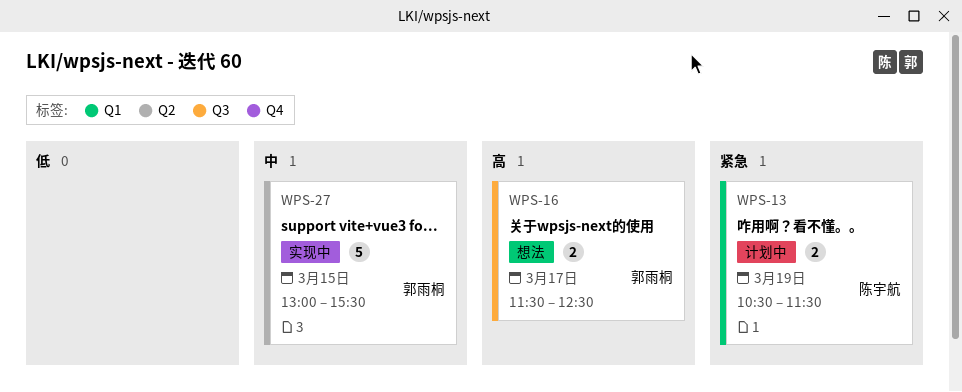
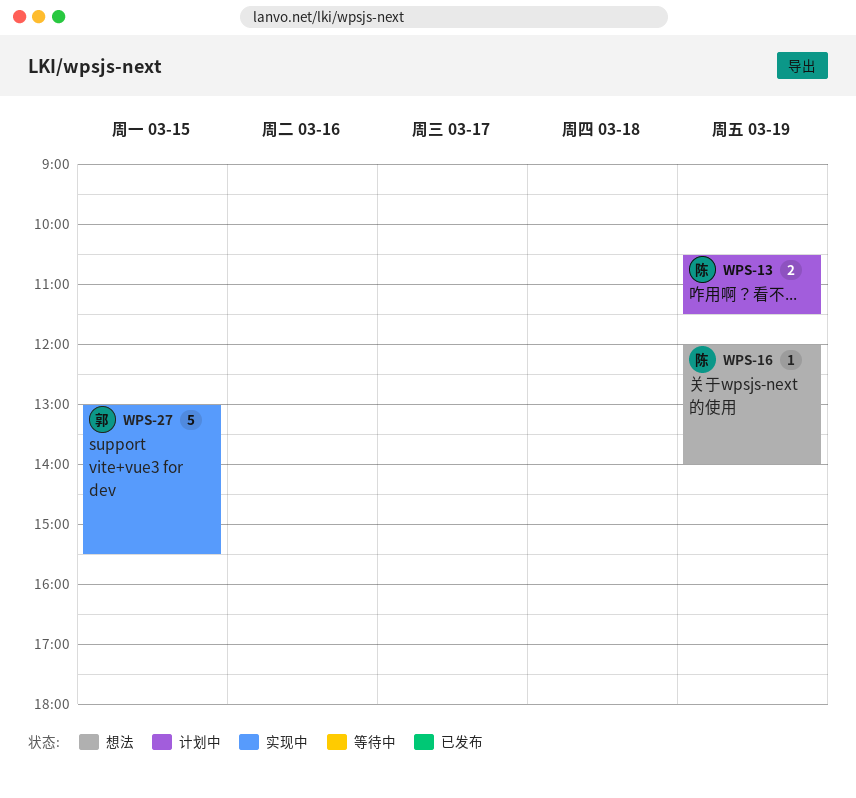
WPS-16, owner: 郭雨桐 -> 陈宇航
WPS-16, estimate: 2 -> 1
WPS-16, day: Mar 17 -> Mar 19
WPS-16, begins: 11:30 -> 12:00
WPS-16, ends: 12:30 -> 14:00

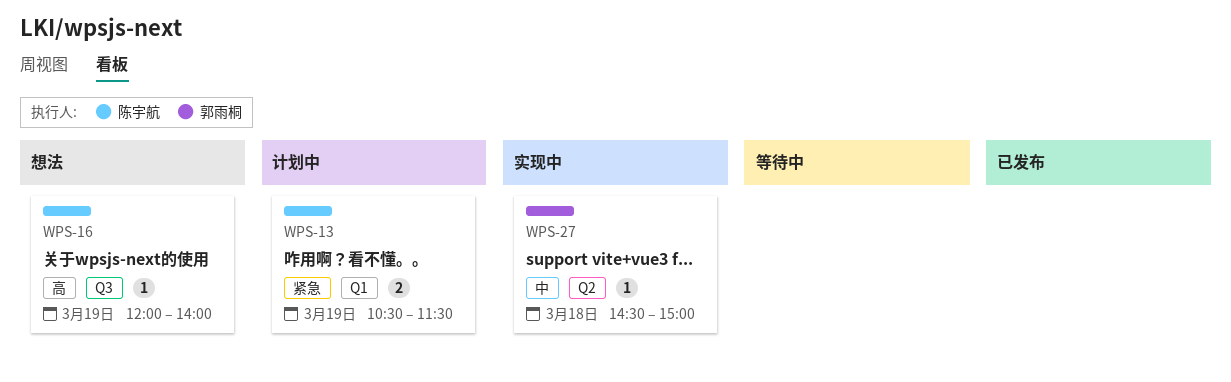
WPS-27, estimate: 5 -> 1
WPS-27, day: Mar 15 -> Mar 18
WPS-27, begins: 13:00 -> 14:30
WPS-27, ends: 15:30 -> 15:00

